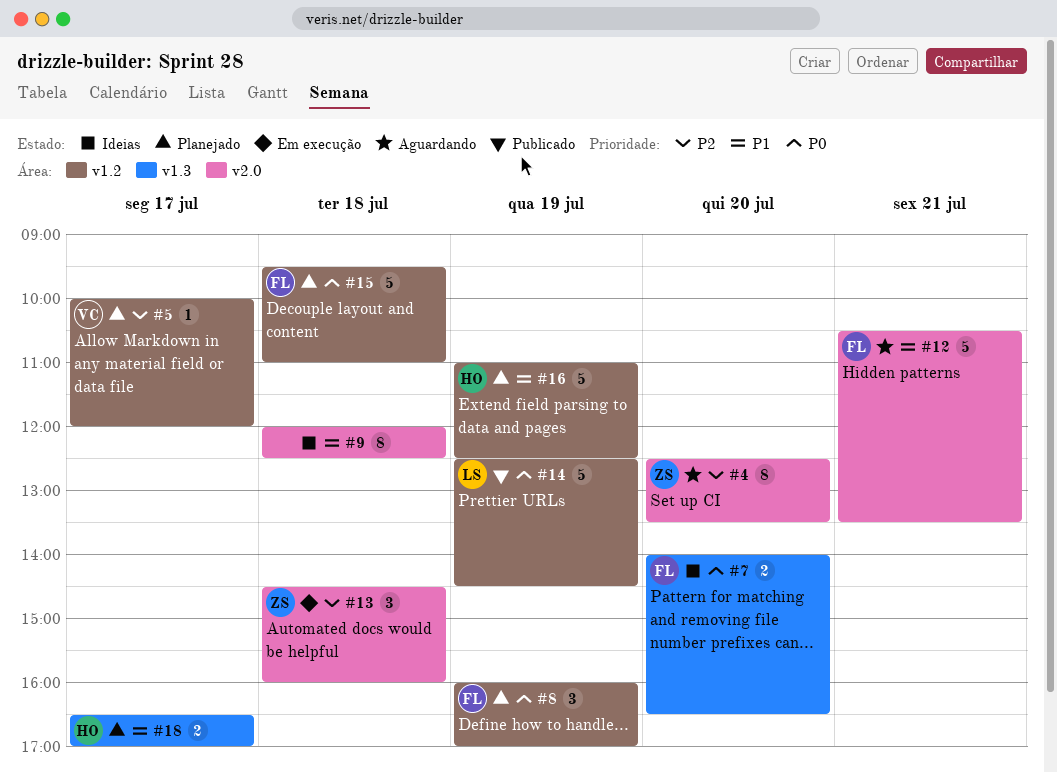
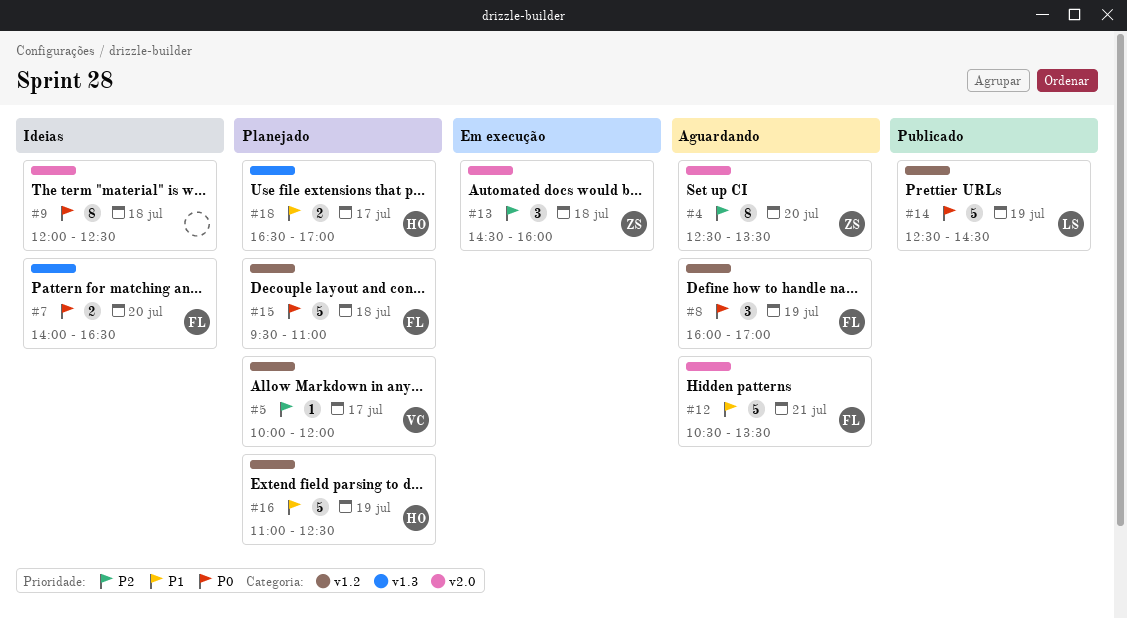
#8, status: Planejado -> Aguardando
#9, priority: P1 -> P0

